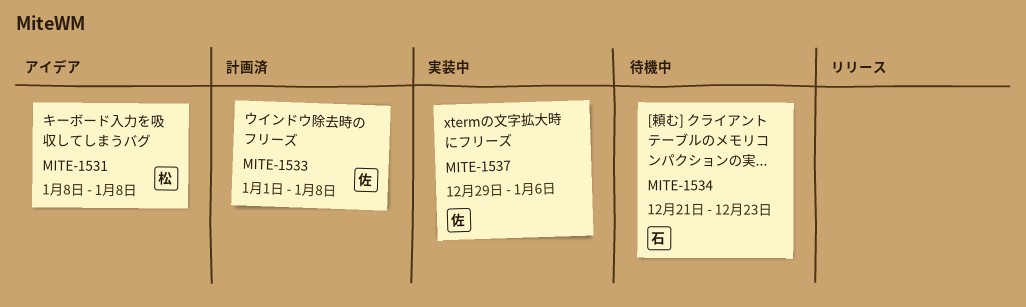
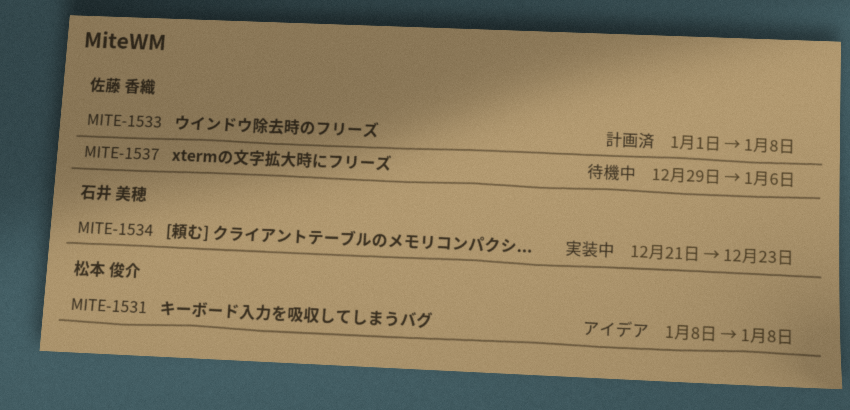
MITE-1534, status: 待機中 -> 実装中
MITE-1537, status: 実装中 -> 待機中

